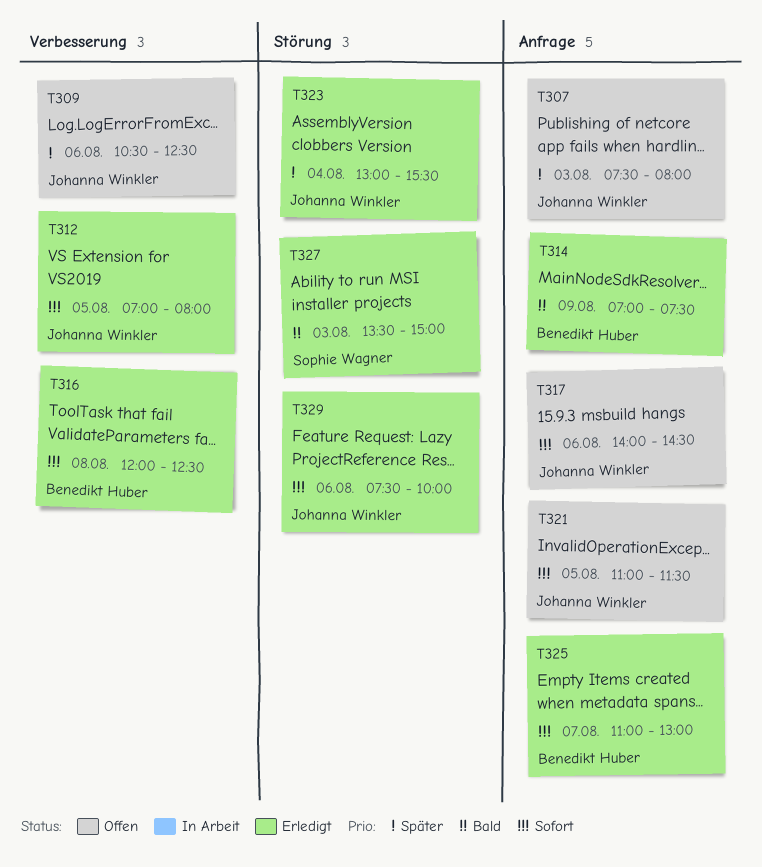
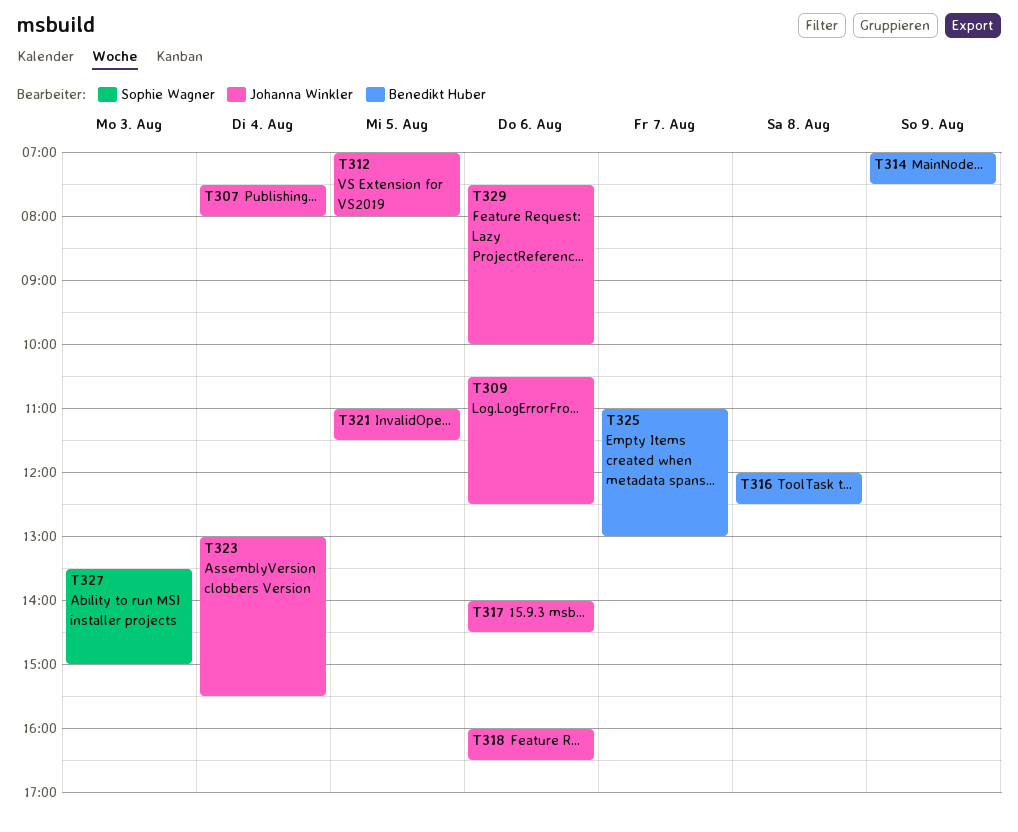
T307, day: Aug 3 -> Aug 4
T318: none -> present

